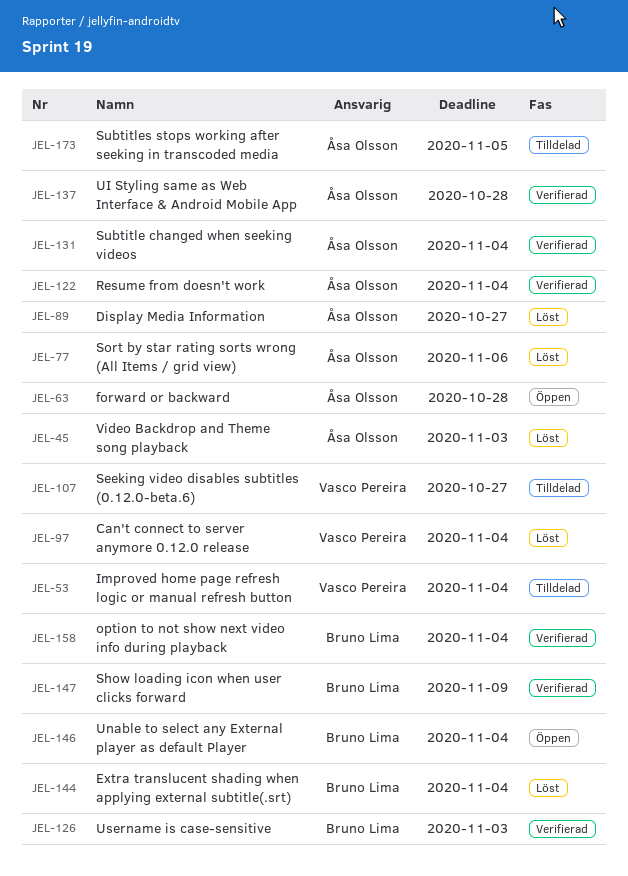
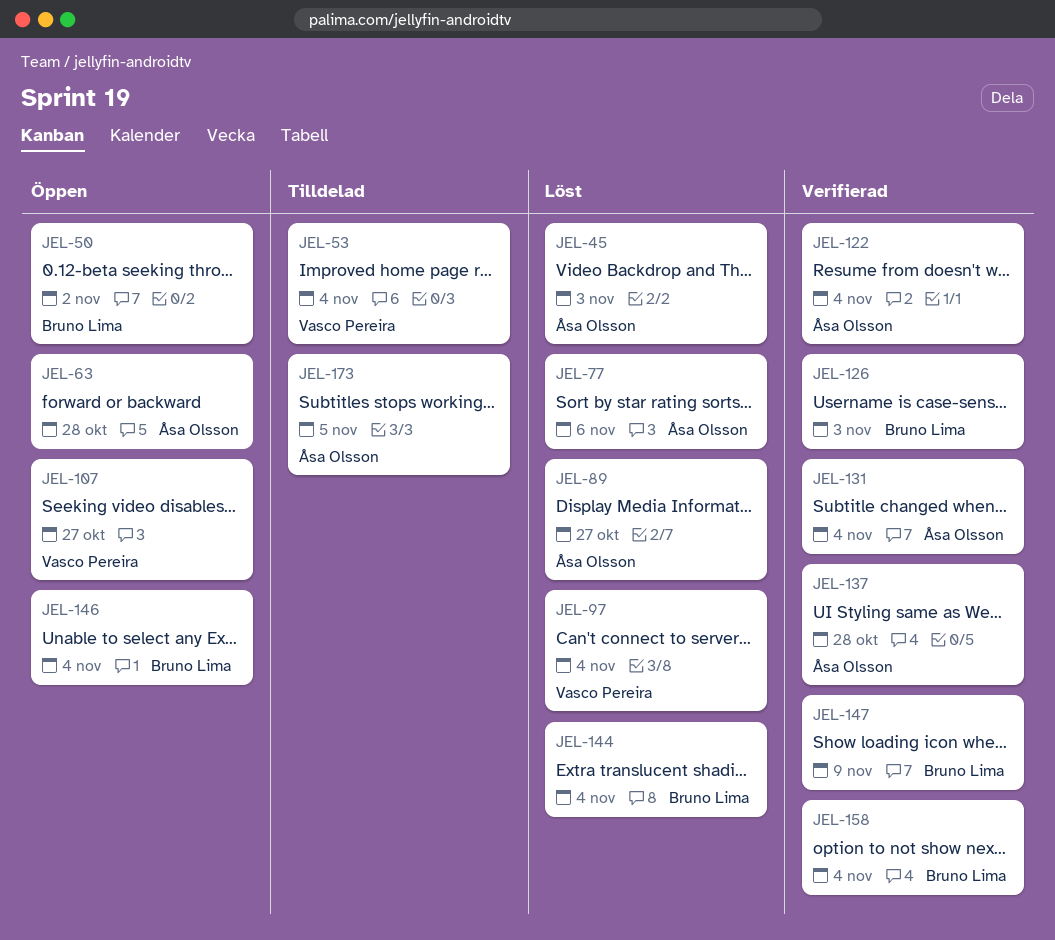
JEL-50: none -> present
JEL-107, status: Tilldelad -> Öppen

